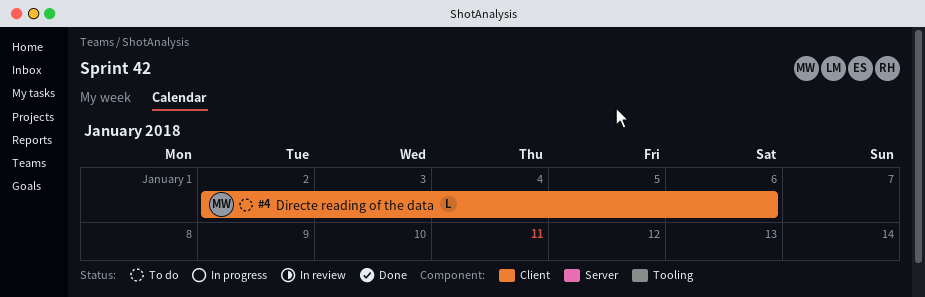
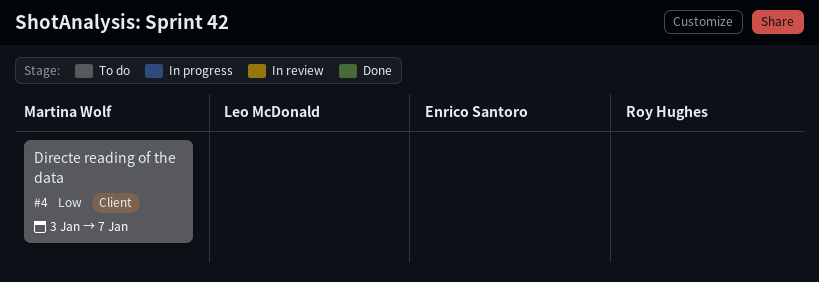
#4, start: Jan 2 -> Jan 3
#4, due: Jan 6 -> Jan 7

